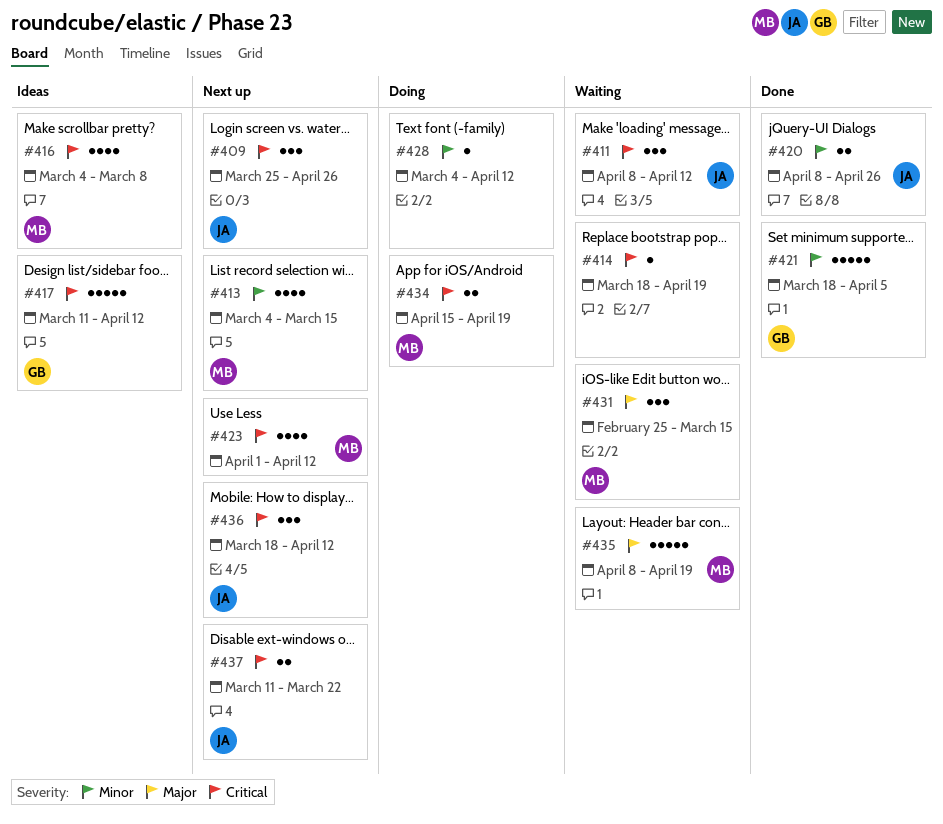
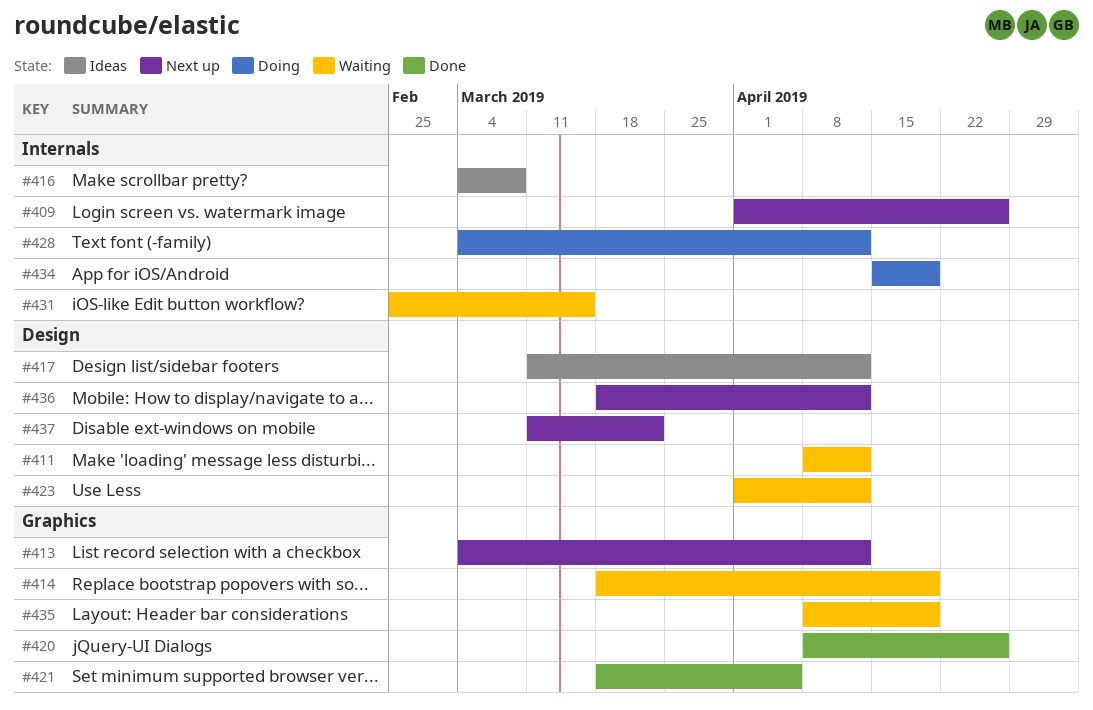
#409, start: Mar 25 -> Apr 1
#413, due: Mar 15 -> Apr 12
#423, status: Next up -> Waiting

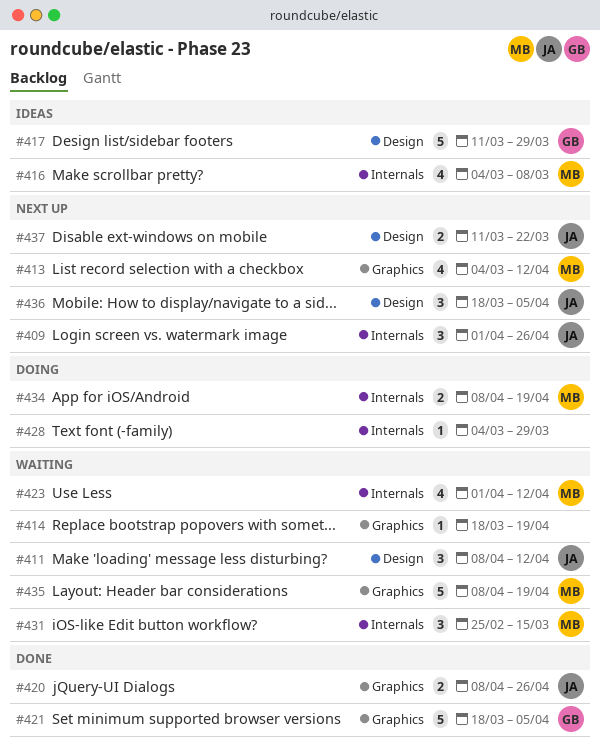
#417, due: Apr 12 -> Mar 29
#423, label: Design -> Internals
#428, due: Apr 12 -> Mar 29
#434, start: Apr 15 -> Apr 8
#436, due: Apr 12 -> Apr 5

